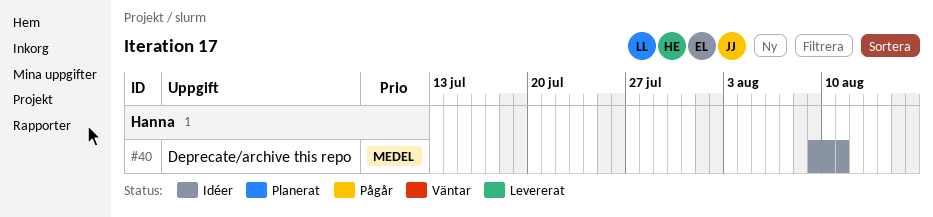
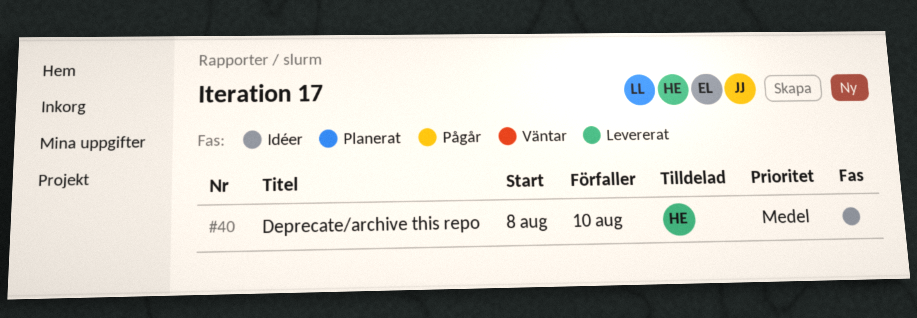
#40, start: Aug 9 -> Aug 8
#40, due: Aug 11 -> Aug 10

